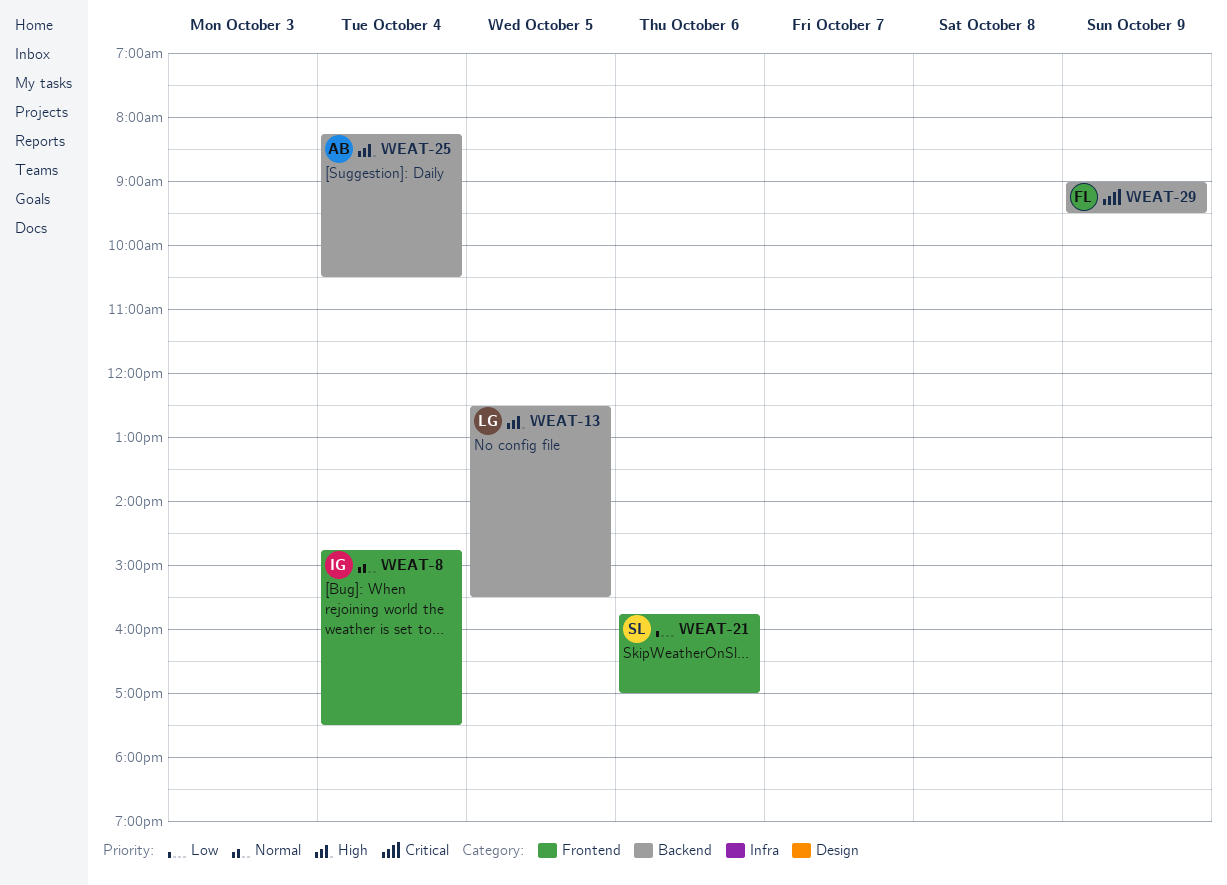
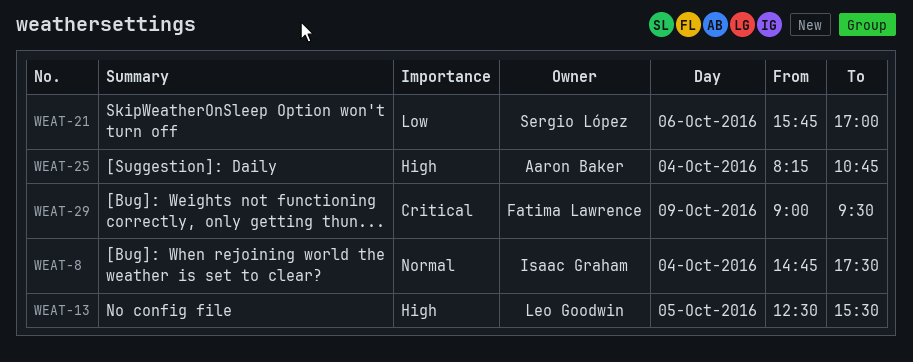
WEAT-25, ends: 10:30 -> 10:45

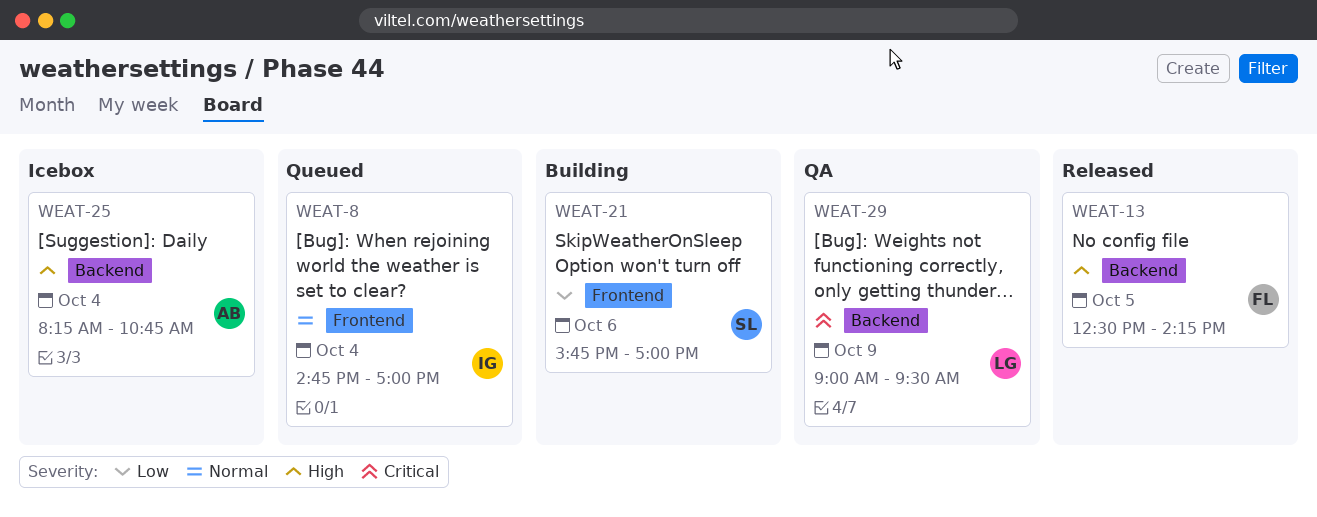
WEAT-8, ends: 17:30 -> 17:00
WEAT-13, owner: Leo Goodwin -> Fatima Lawrence
WEAT-13, ends: 15:30 -> 14:15
WEAT-29, owner: Fatima Lawrence -> Leo Goodwin

